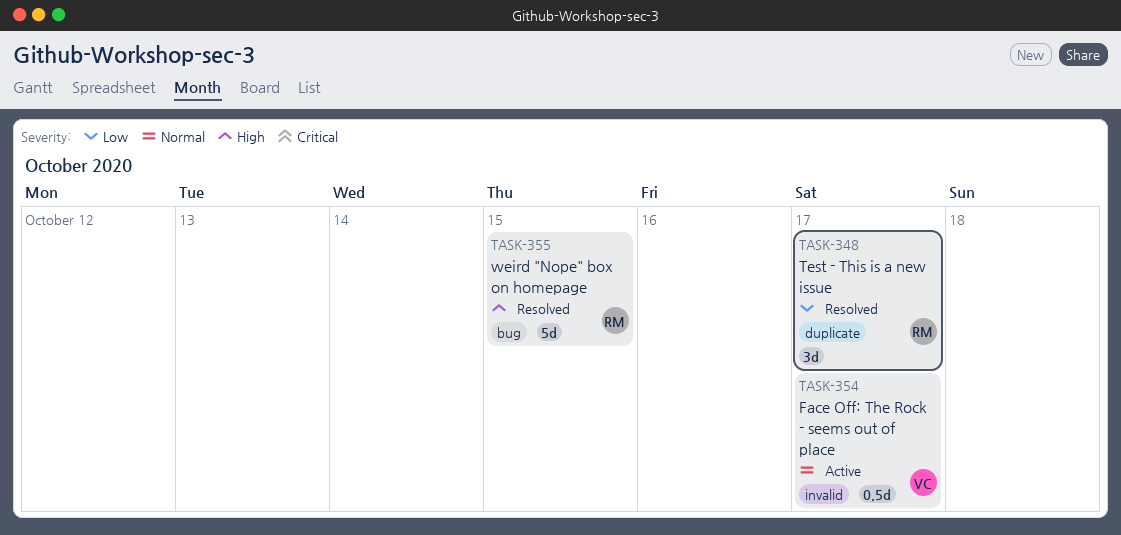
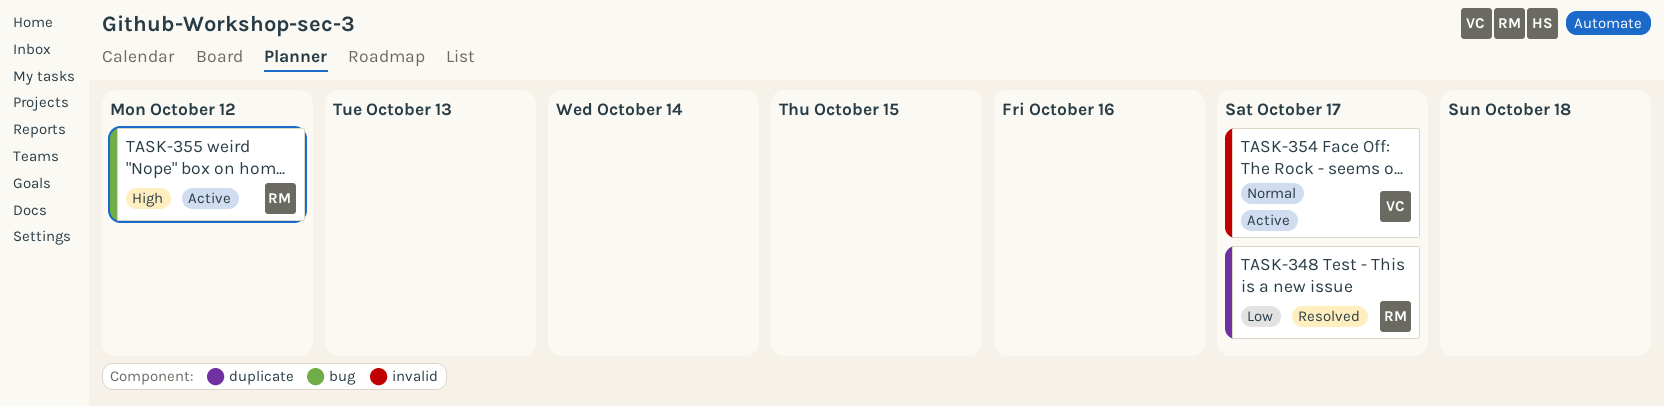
TASK-355, status: Resolved -> Active
TASK-355, due: Oct 15 -> Oct 12

